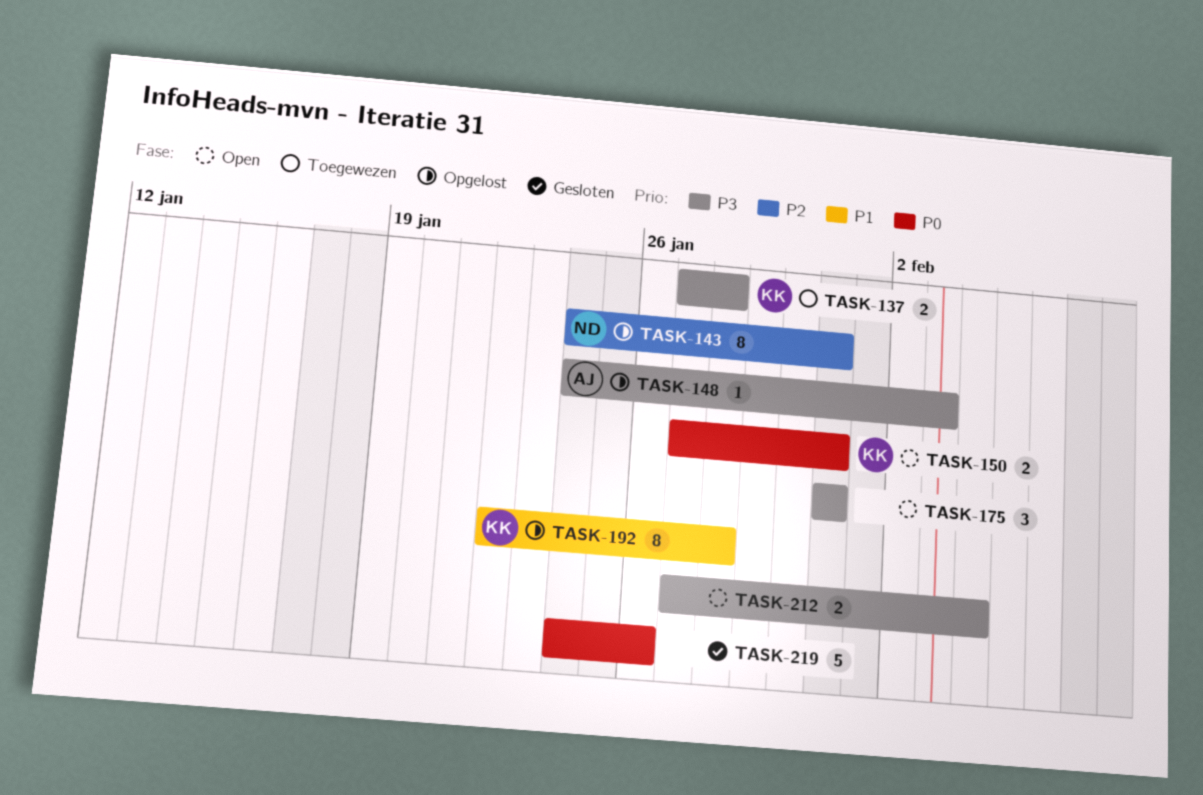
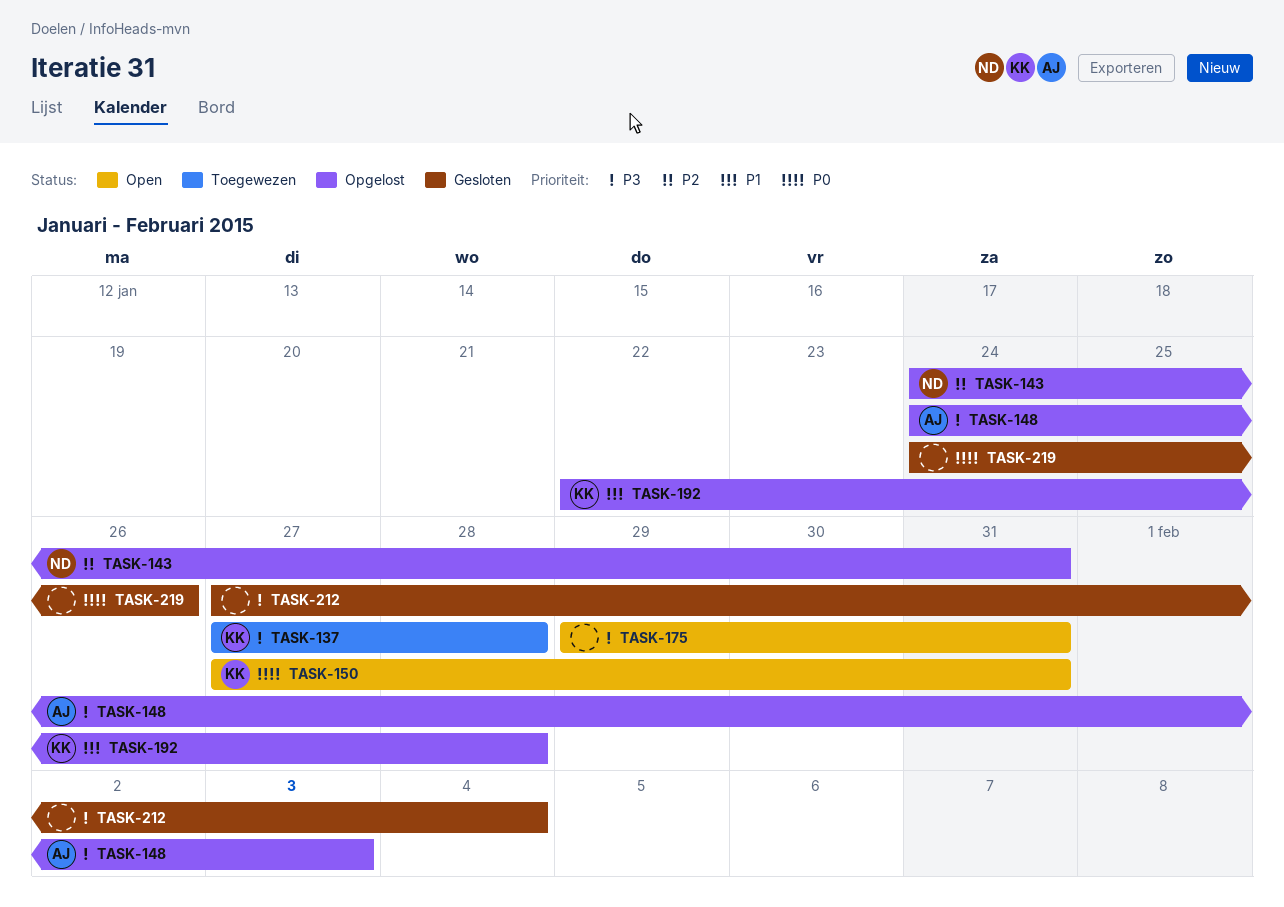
TASK-175, start: Jan 31 -> Jan 29
TASK-212, status: Open -> Gesloten

